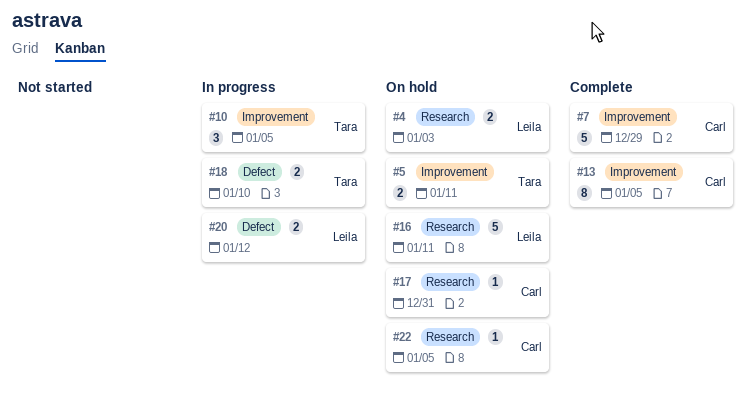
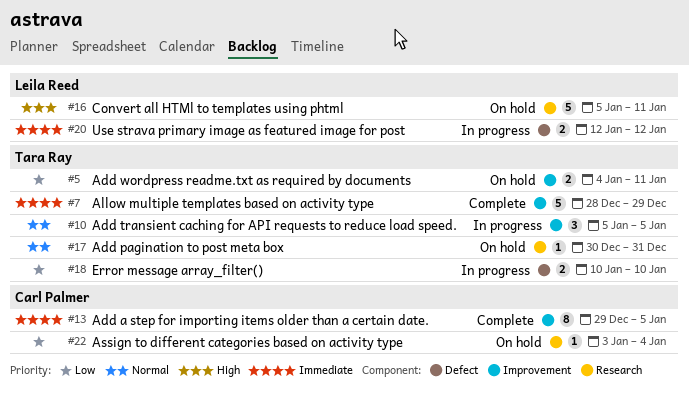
#4: present -> none
#7, owner: Carl Palmer -> Tara Ray
#17, owner: Carl Palmer -> Tara Ray
#22, due: Jan 5 -> Jan 4

